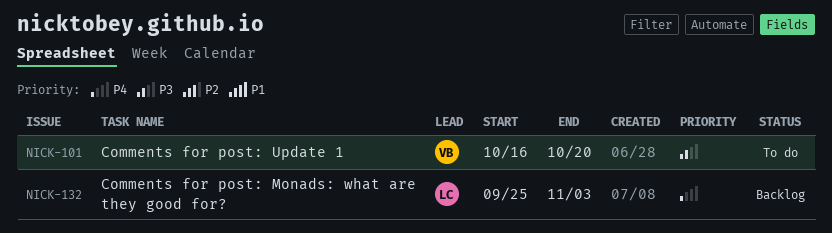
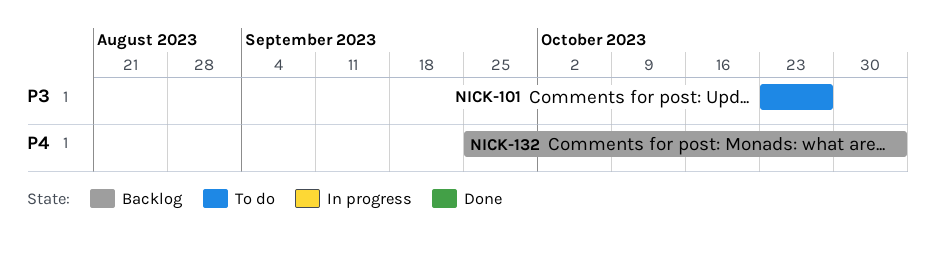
NICK-101, start: Oct 16 -> Oct 23
NICK-101, due: Oct 20 -> Oct 27

